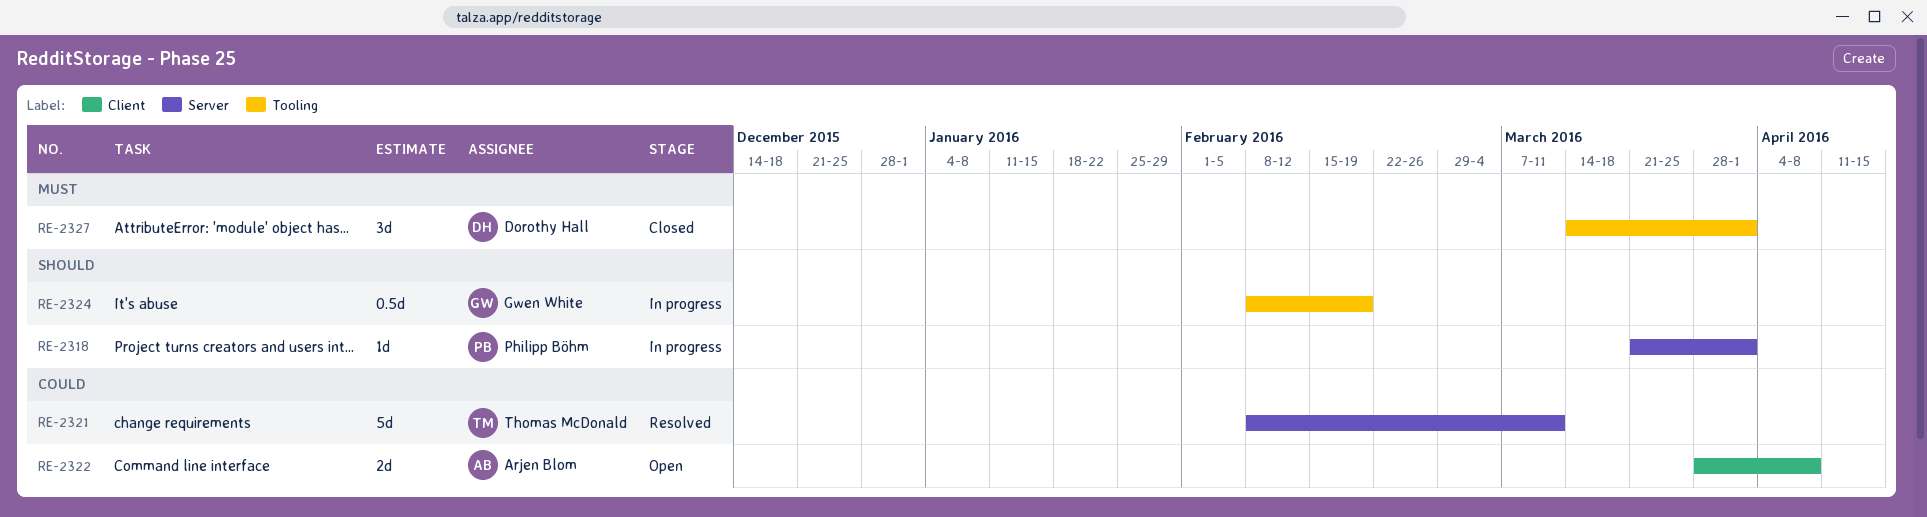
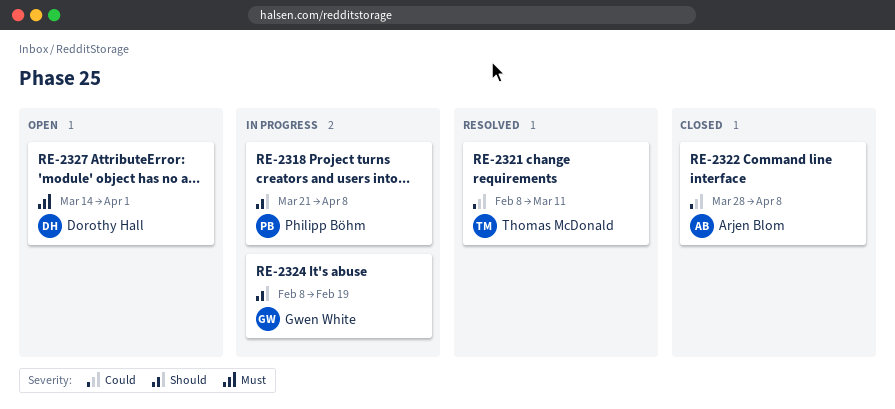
RE-2318, due: Apr 1 -> Apr 8
RE-2322, status: Open -> Closed
RE-2327, status: Closed -> Open

